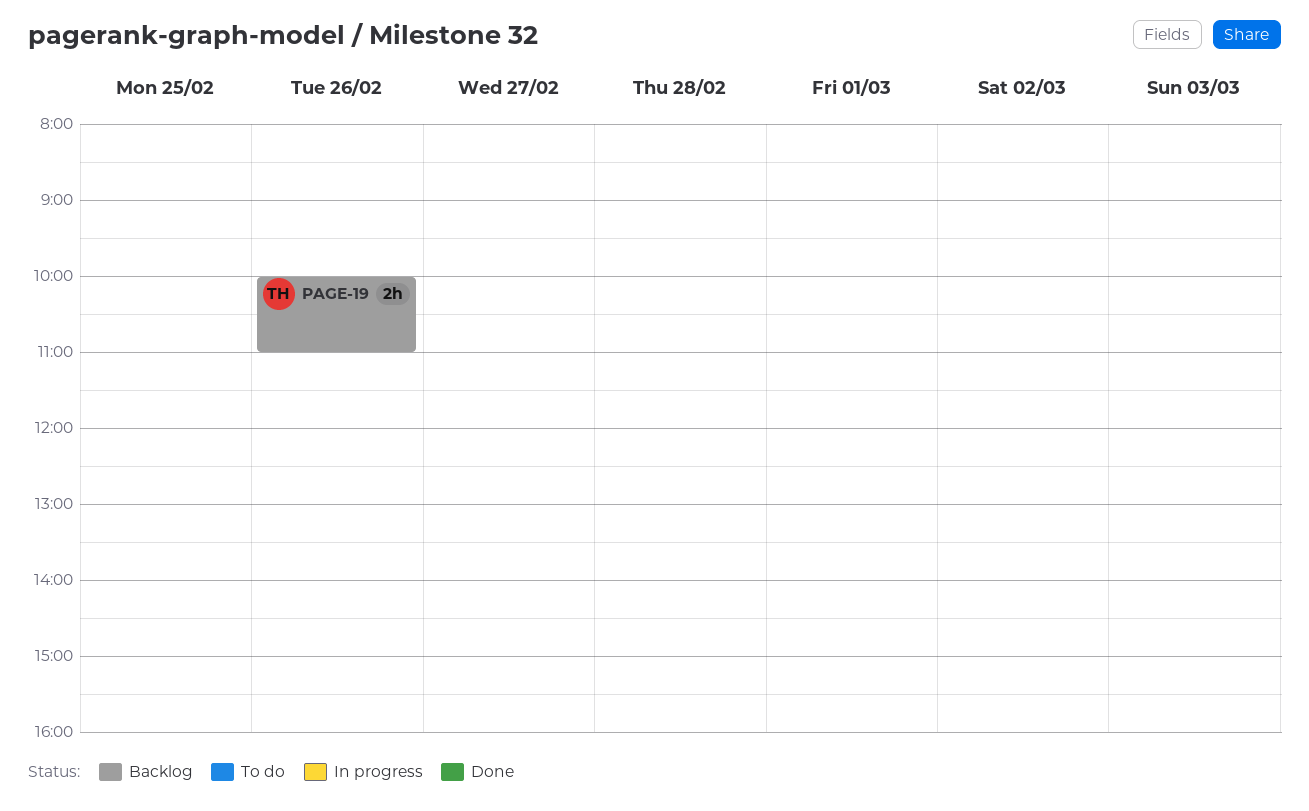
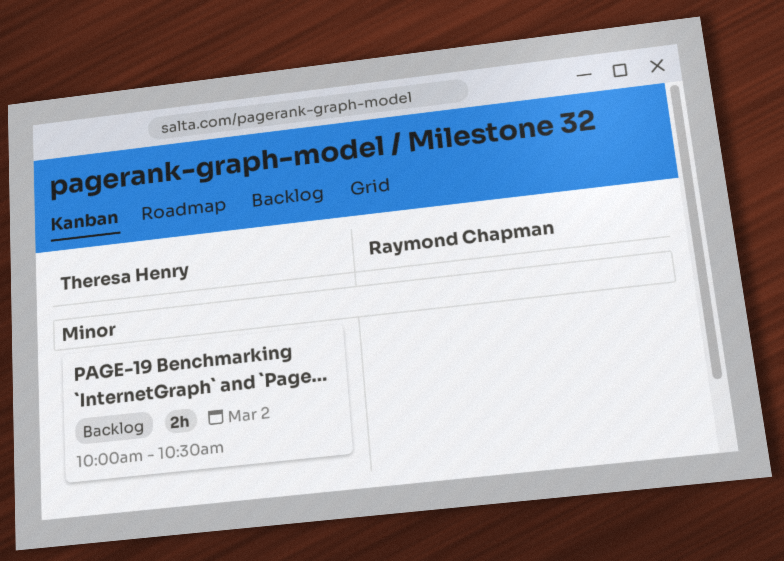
PAGE-19, day: Feb 26 -> Mar 2
PAGE-19, ends: 11:00 -> 10:30

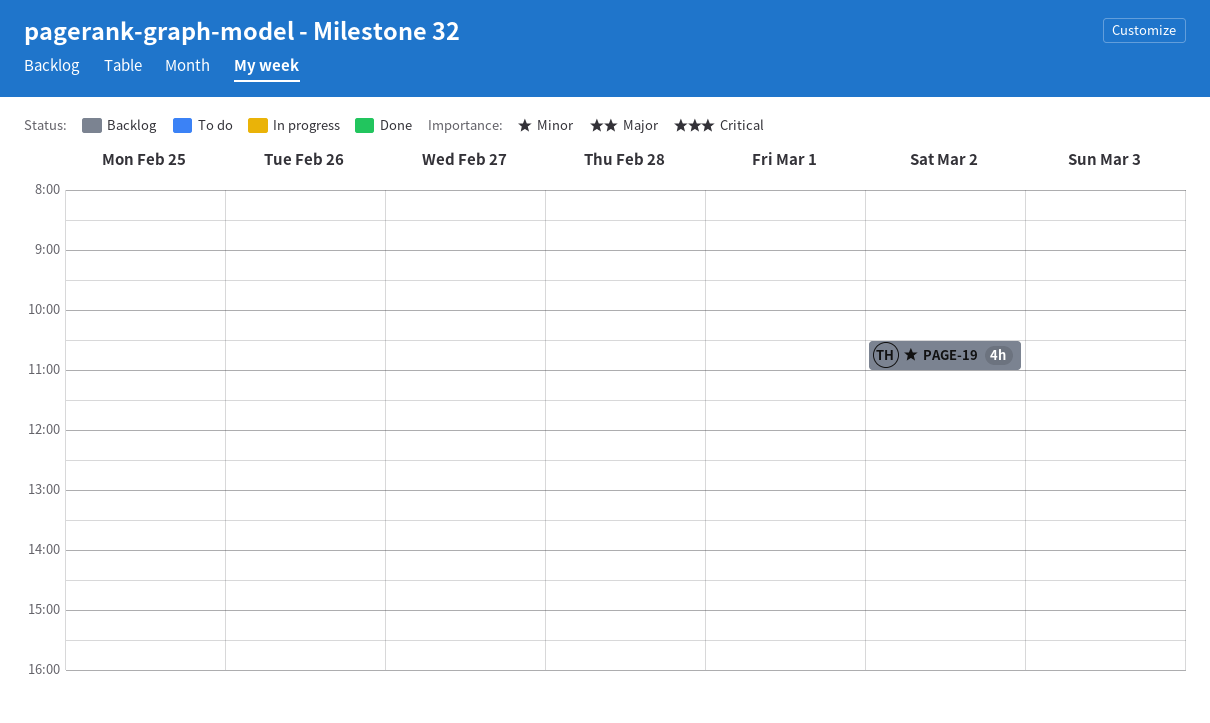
PAGE-19, estimate: 2h -> 4h
PAGE-19, begins: 10:00 -> 10:30
PAGE-19, ends: 10:30 -> 11:00

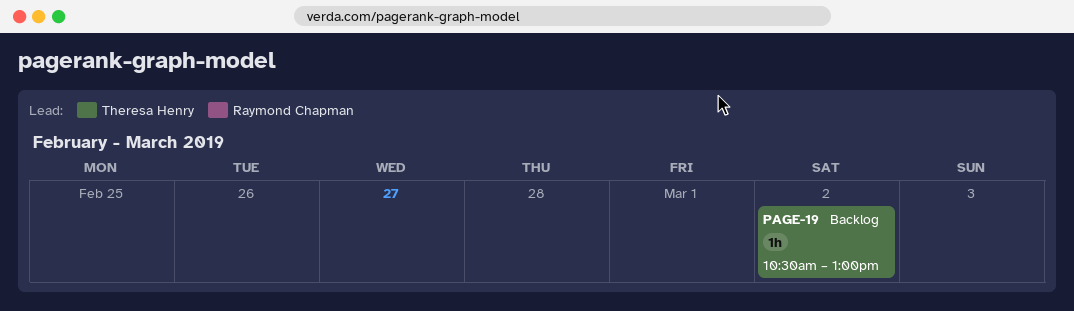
PAGE-19, estimate: 4h -> 1h
PAGE-19, ends: 11:00 -> 13:00

